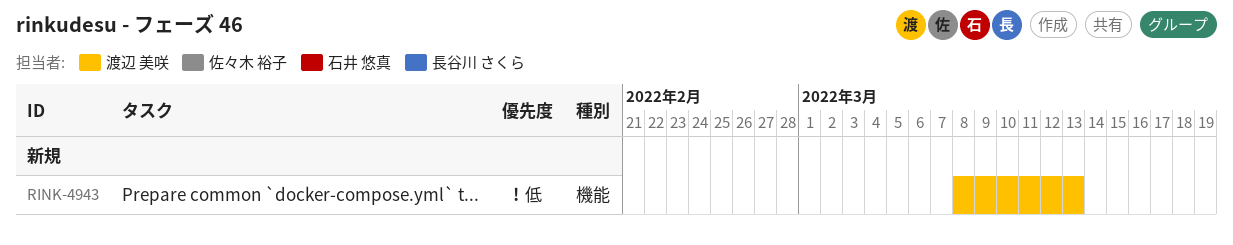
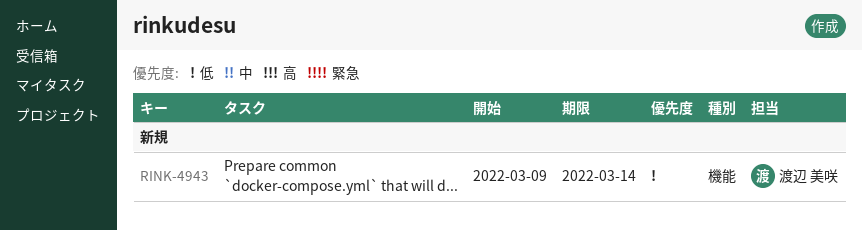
RINK-4943, start: Mar 8 -> Mar 9
RINK-4943, due: Mar 13 -> Mar 14

